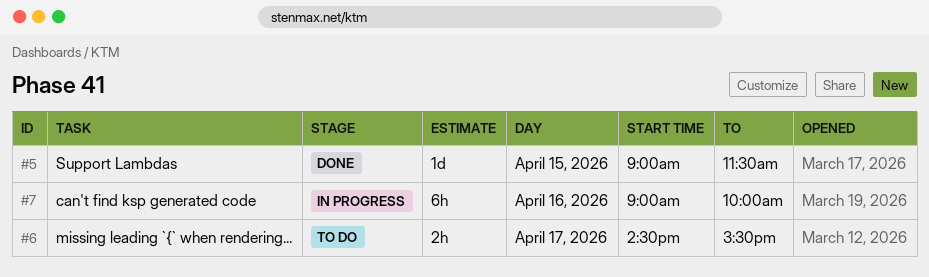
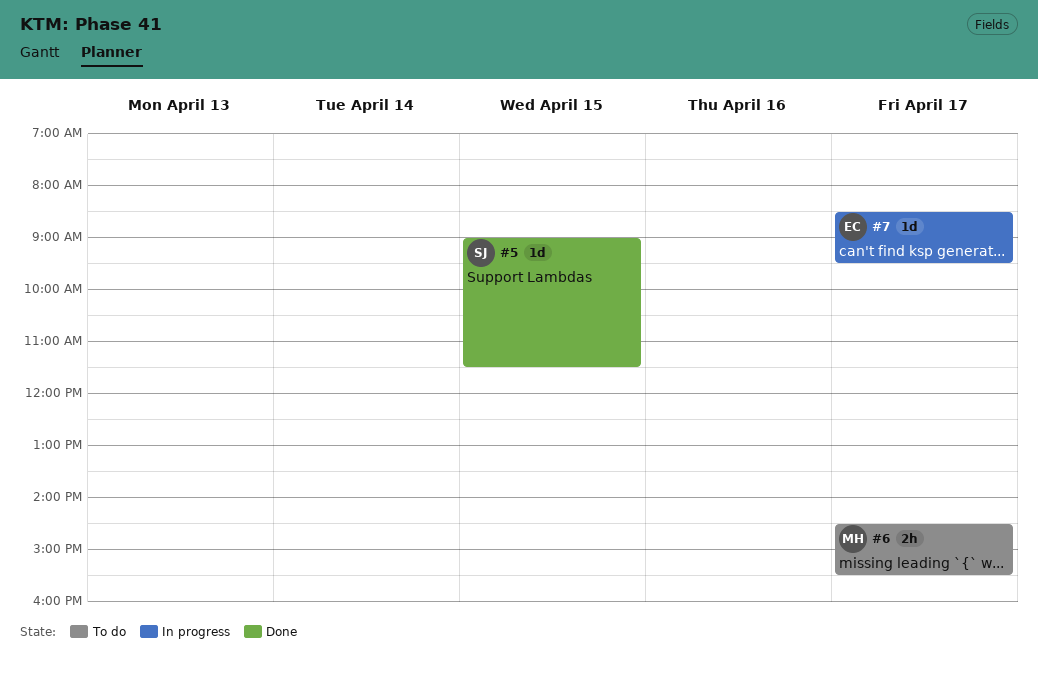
#7, estimate: 6h -> 1d
#7, day: Apr 16 -> Apr 17
#7, begins: 09:00 -> 08:30
#7, ends: 10:00 -> 09:30

